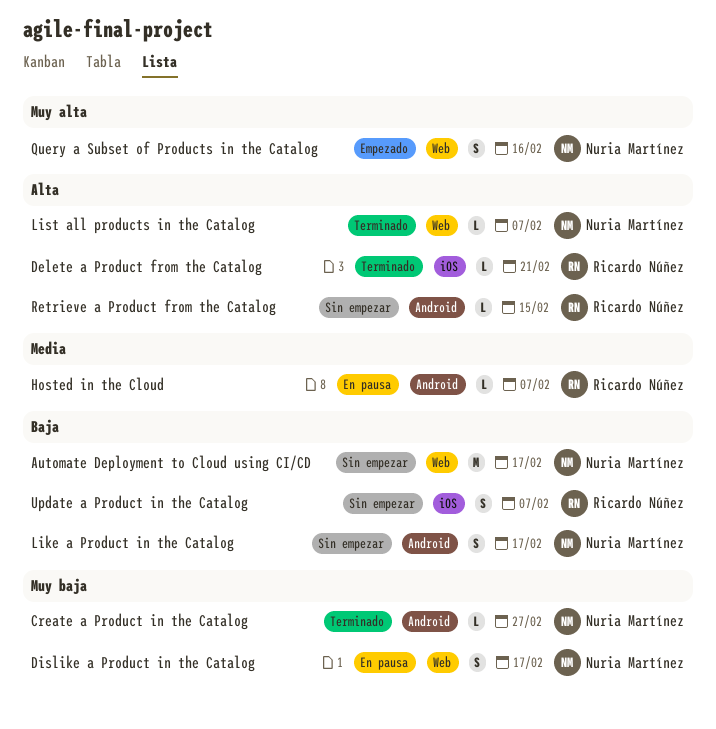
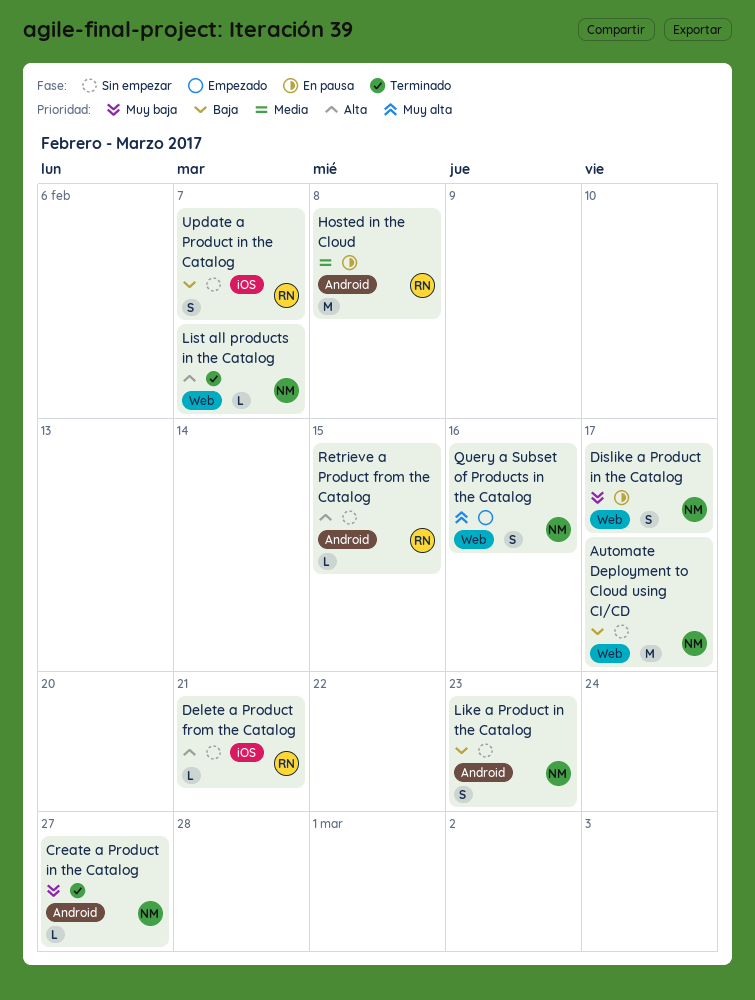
Delete a Product from the Catalog, status: Terminado -> Sin empezar
Hosted in the Cloud, estimate: L -> M
Hosted in the Cloud, due: Feb 7 -> Feb 8
Like a Product in the Catalog, due: Feb 17 -> Feb 23

